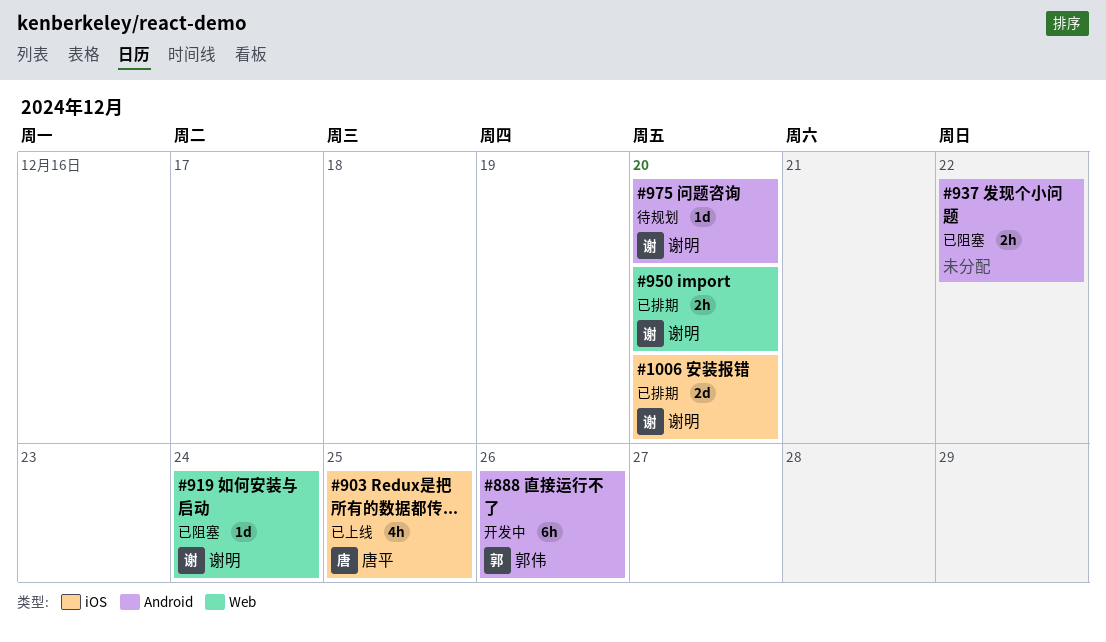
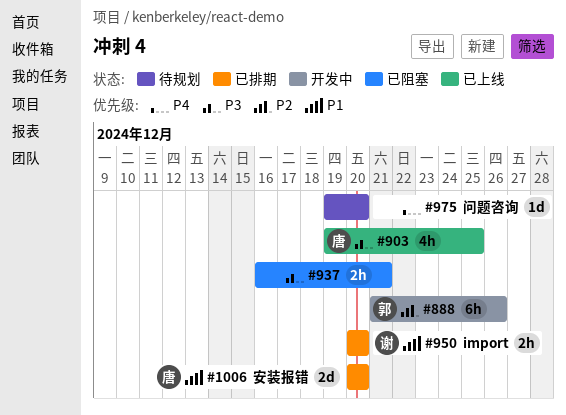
#919: present -> none
#937, due: Dec 22 -> Dec 21
#975, owner: 谢明 -> none
#1006, owner: 谢明 -> 唐平

